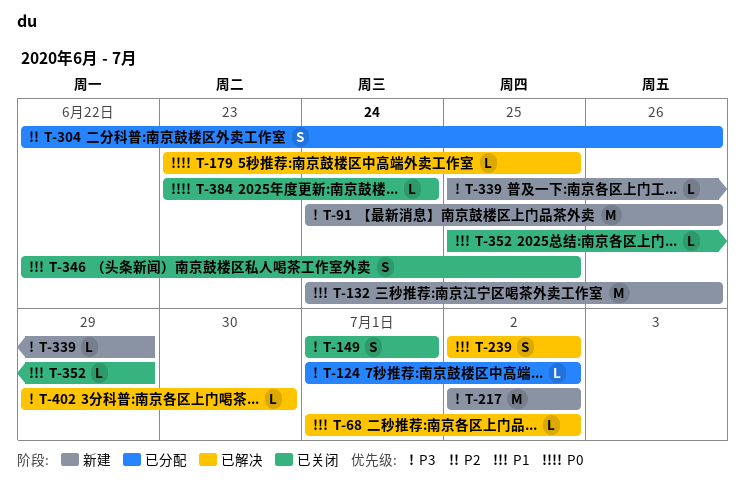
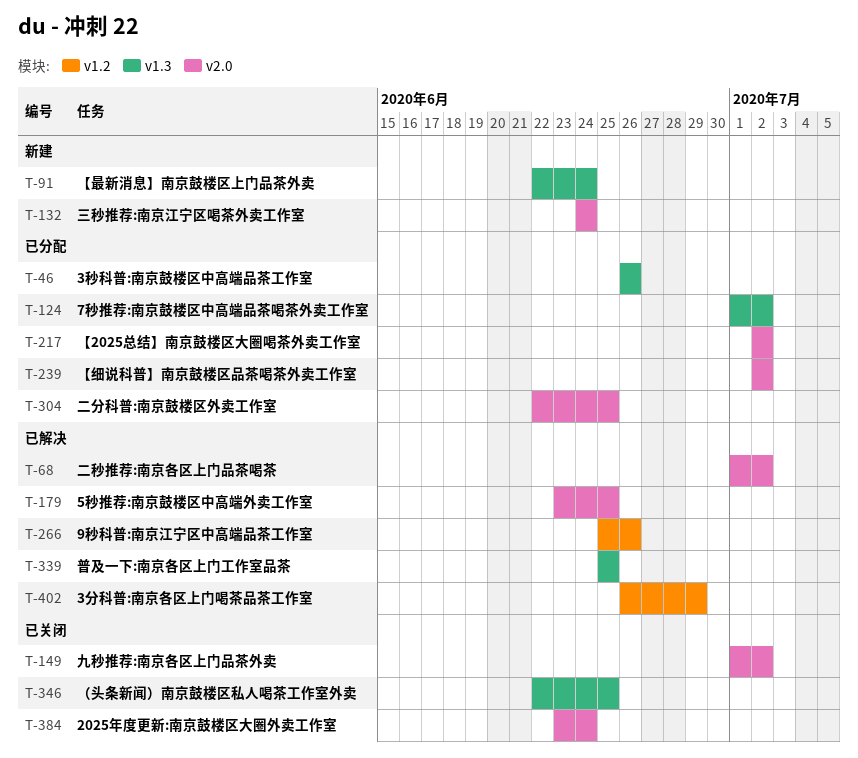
T-46: none -> present
T-91, start: Jun 24 -> Jun 22
T-91, due: Jun 26 -> Jun 24
T-132, due: Jun 26 -> Jun 24
T-149, due: Jul 1 -> Jul 2
T-217, status: 新建 -> 已分配
T-239, status: 已解决 -> 已分配
T-266: none -> present
T-304, due: Jun 26 -> Jun 25
T-339, status: 新建 -> 已解决
T-339, due: Jun 29 -> Jun 25
T-352: present -> none
T-402, start: Jun 29 -> Jun 26
T-402, due: Jun 30 -> Jun 29

